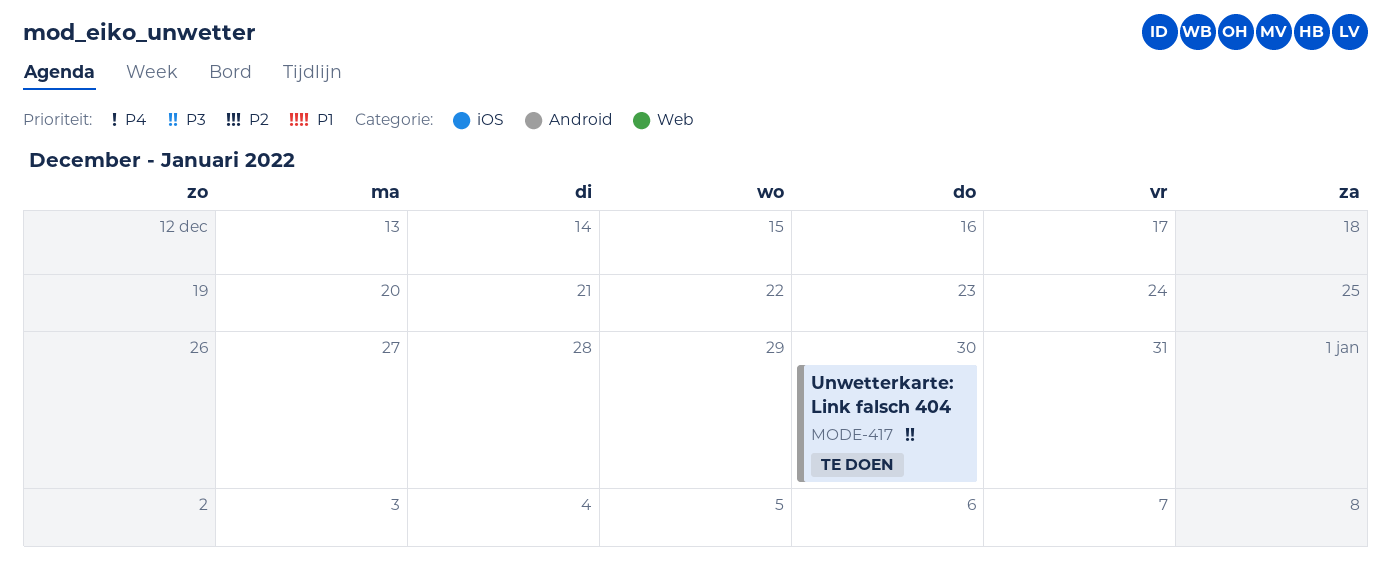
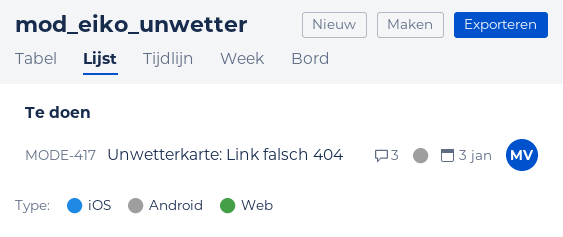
MODE-417, due: Dec 30 -> Jan 3

